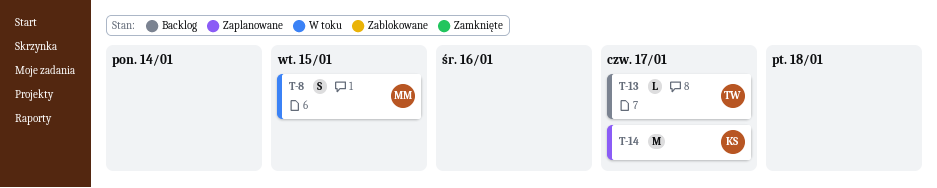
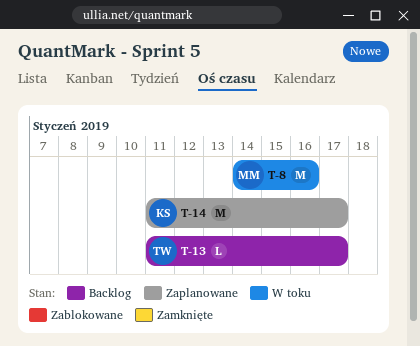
T-8, estimate: S -> M
T-8, due: Jan 15 -> Jan 16

